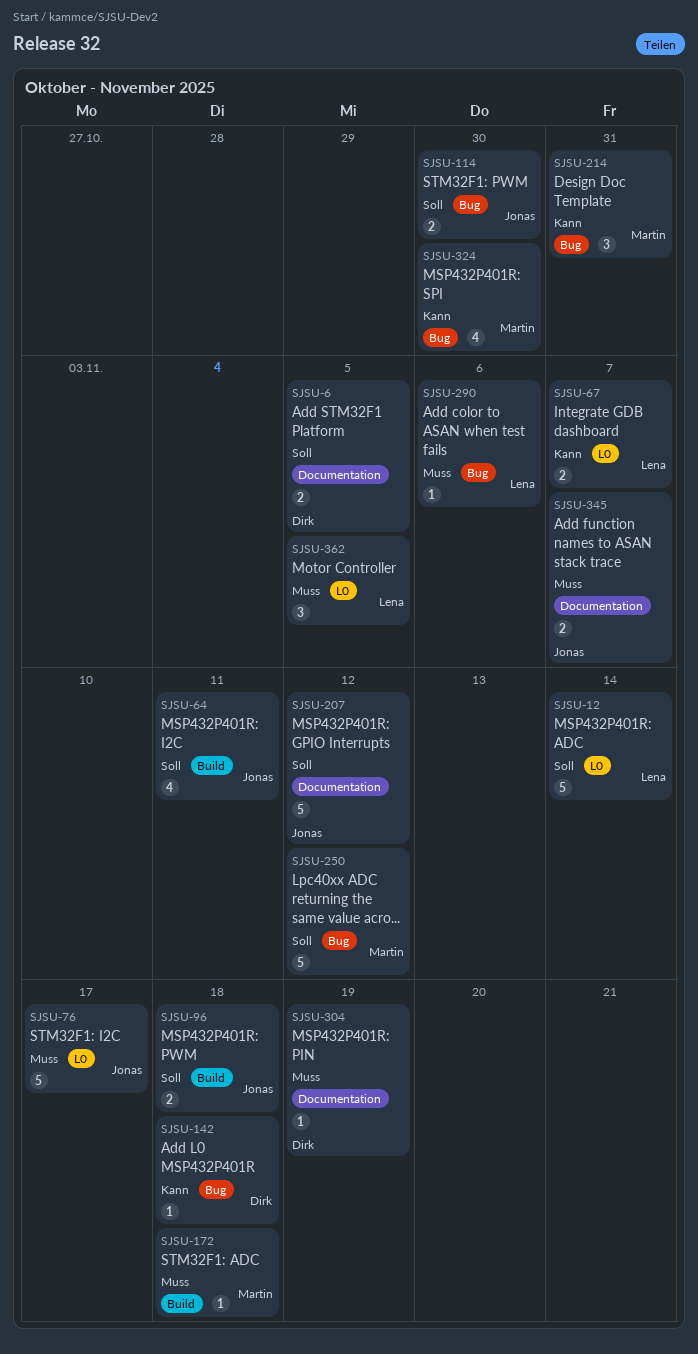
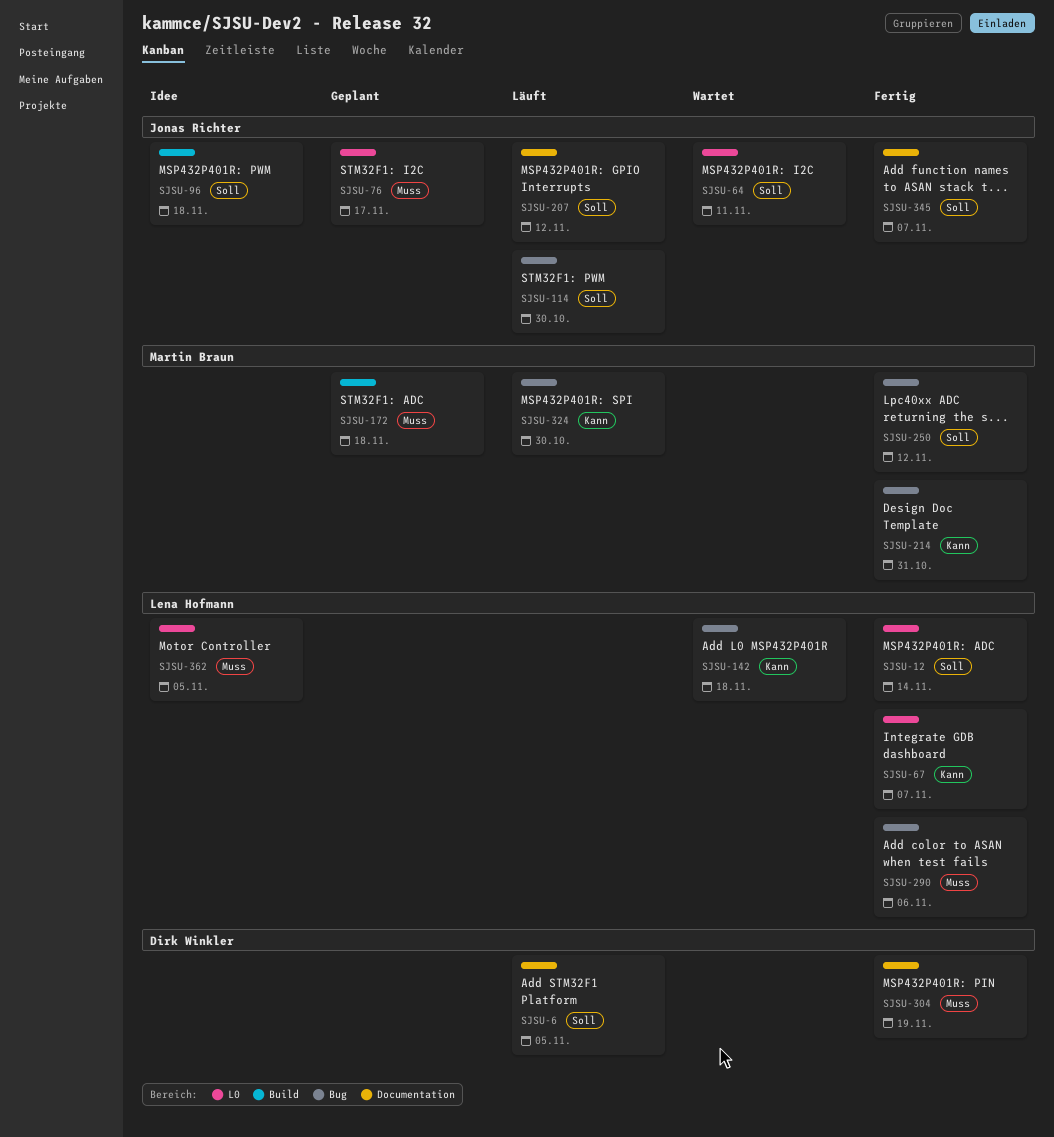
SJSU-64, label: Build -> L0
SJSU-142, owner: Dirk Winkler -> Lena Hofmann
SJSU-345, priority: Muss -> Soll

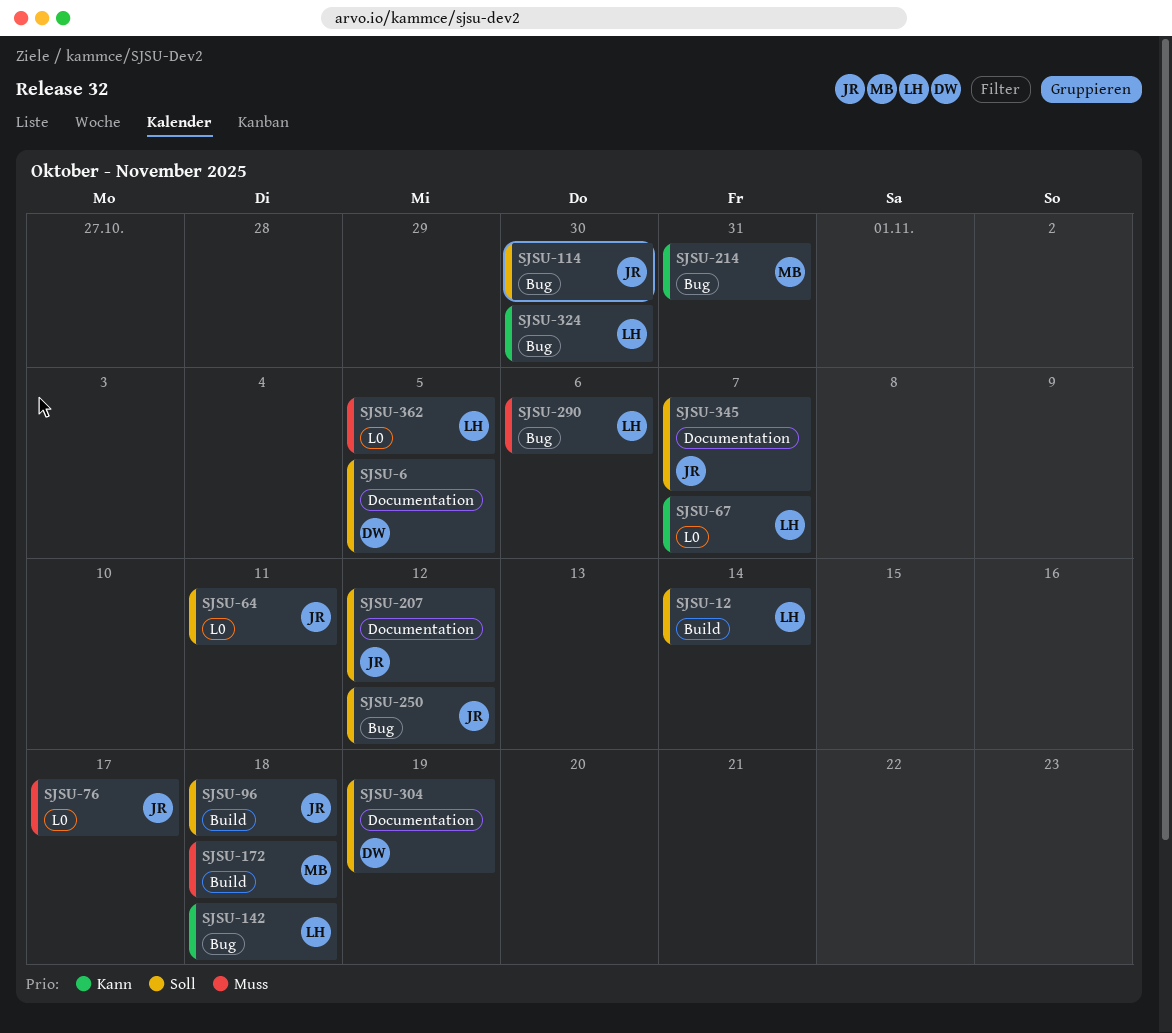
SJSU-12, label: L0 -> Build
SJSU-250, owner: Martin Braun -> Jonas Richter
SJSU-304, priority: Muss -> Soll
SJSU-324, owner: Martin Braun -> Lena Hofmann

